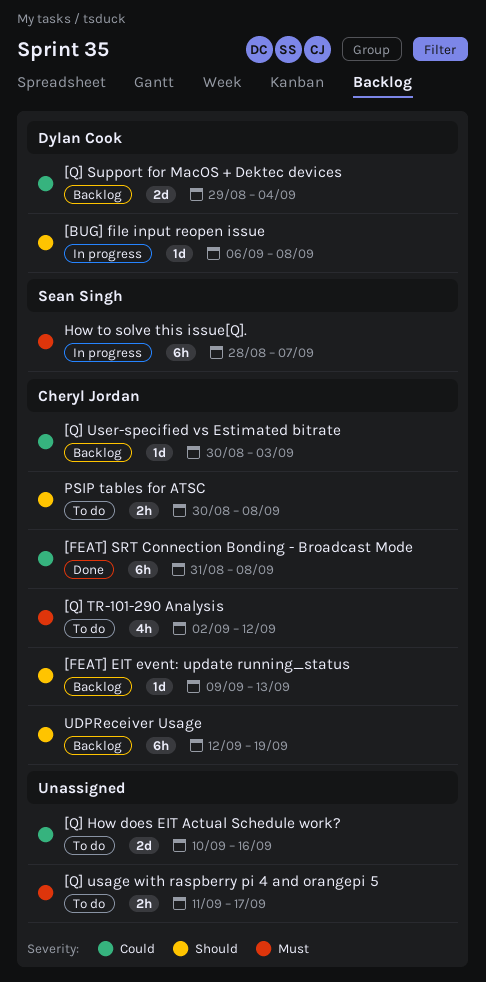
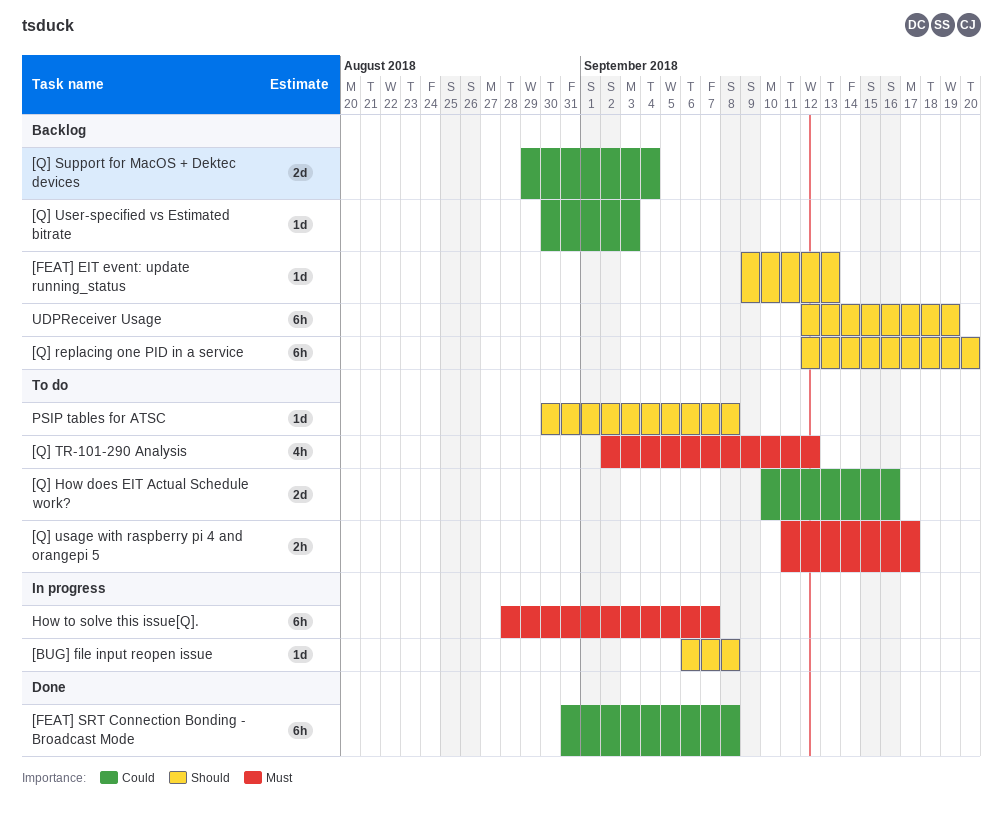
[Q] replacing one PID in a service: none -> present
PSIP tables for ATSC, estimate: 2h -> 1d

